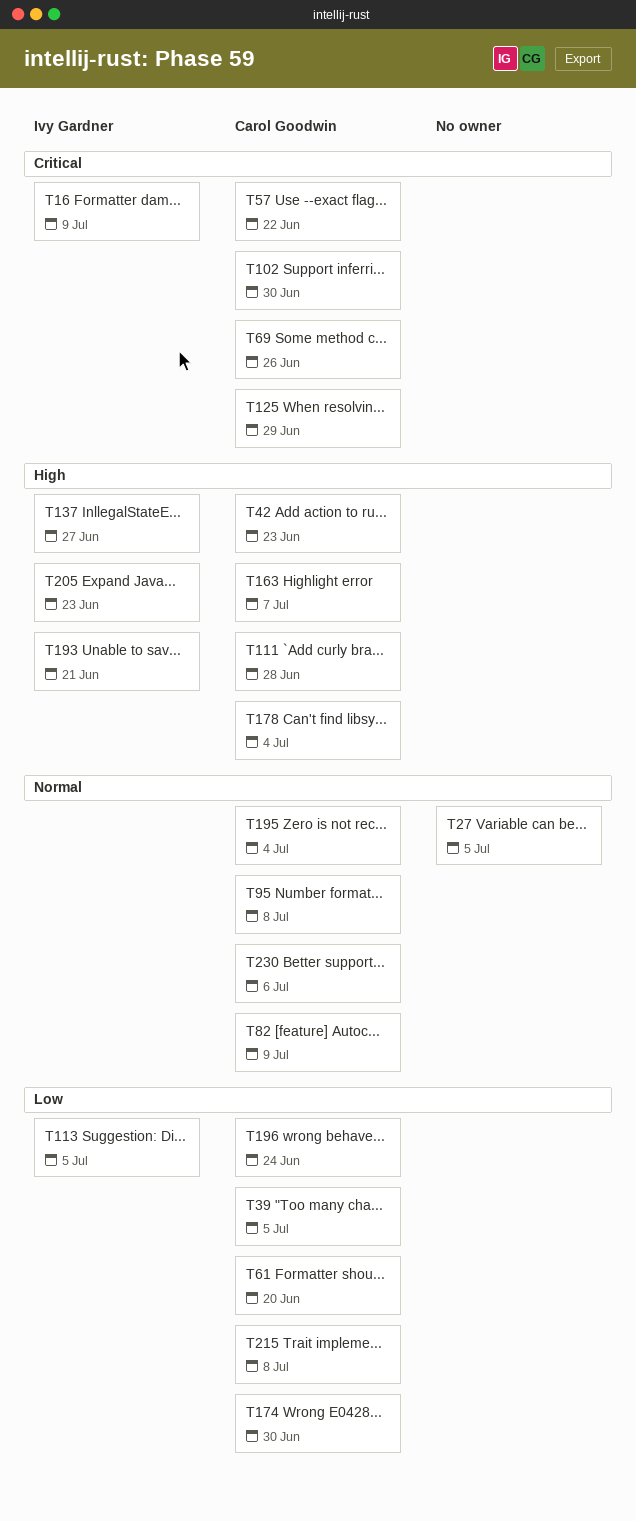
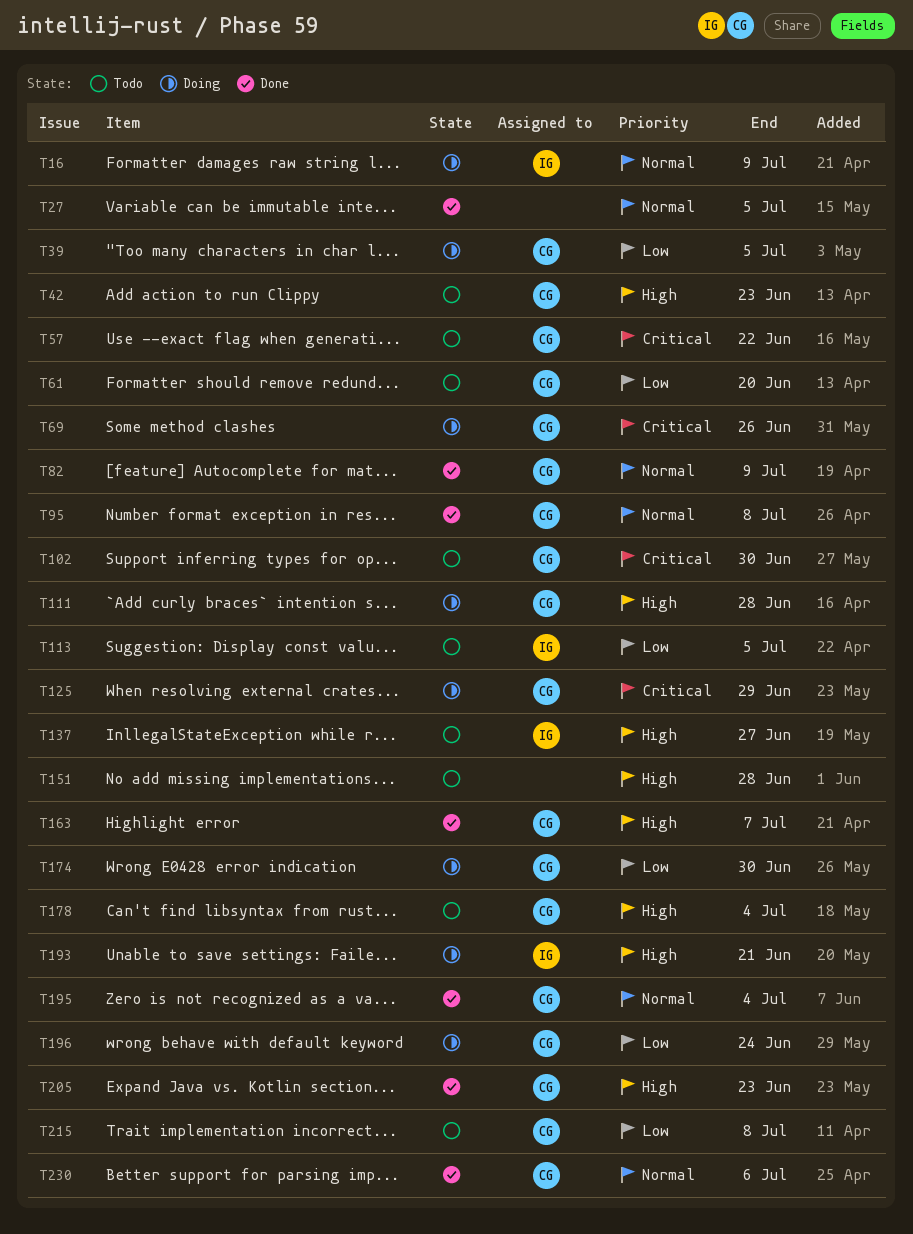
T16, priority: Critical -> Normal
T151: none -> present
T205, owner: Ivy Gardner -> Carol Goodwin

